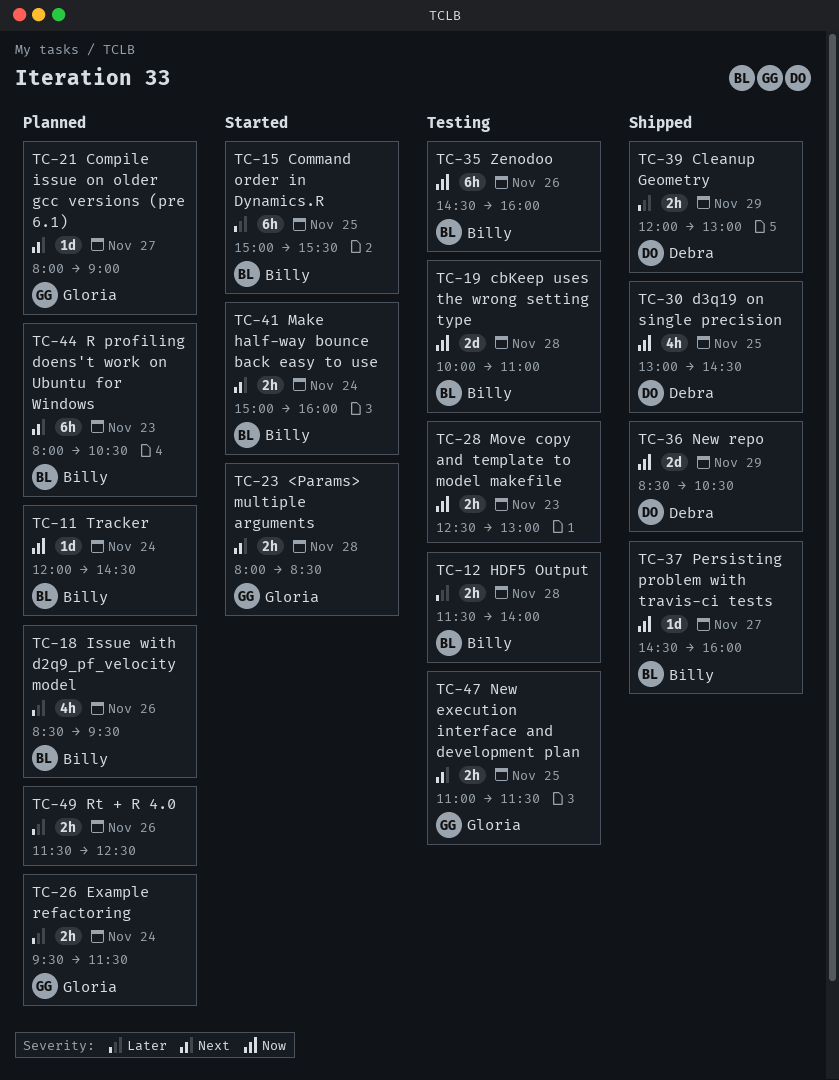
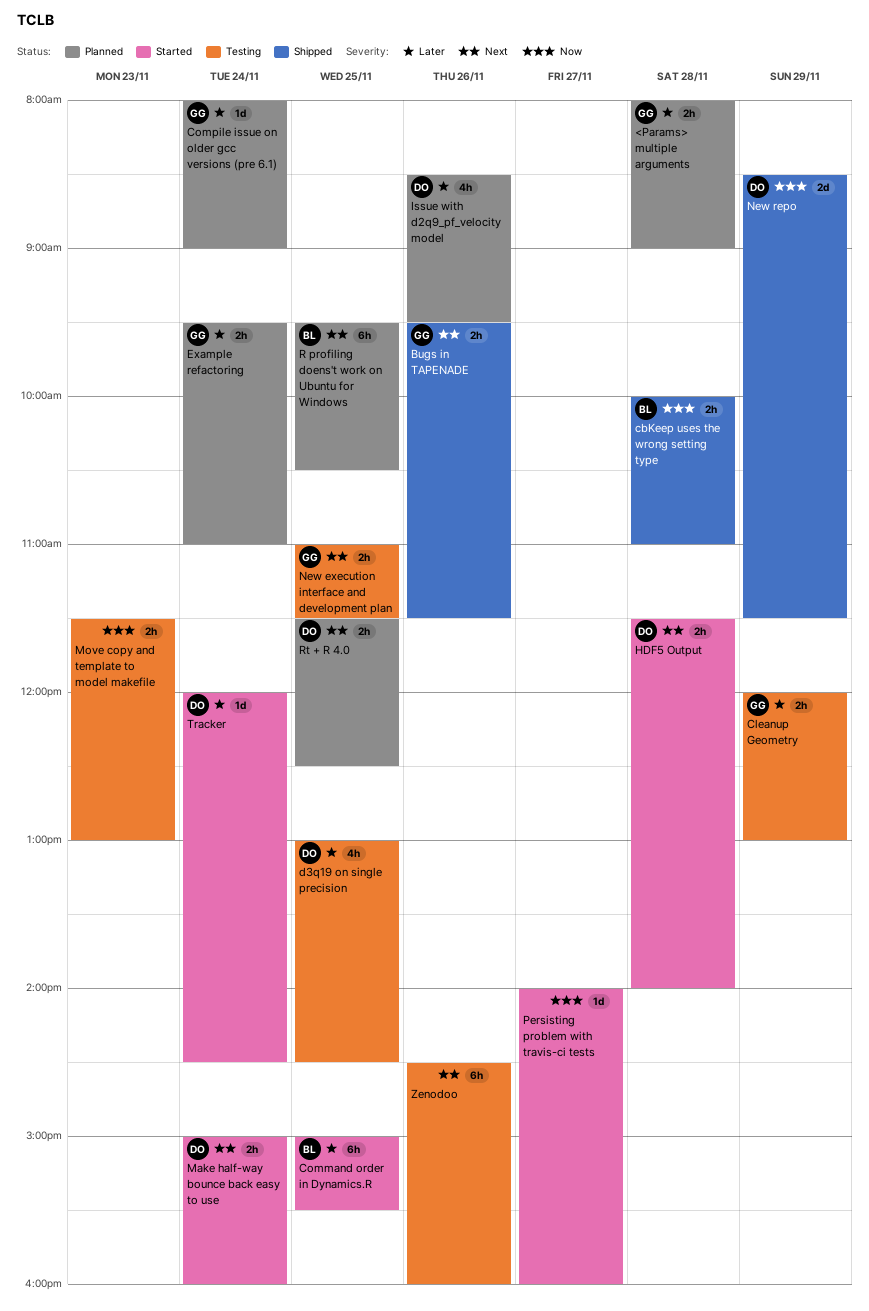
<Params> multiple arguments, status: Started -> Planned
<Params> multiple arguments, priority: Next -> Later
<Params> multiple arguments, ends: 08:30 -> 09:00
Bugs in TAPENADE: none -> present
cbKeep uses the wrong setting type, status: Testing -> Shipped
cbKeep uses the wrong setting type, estimate: 2d -> 2h
Cleanup Geometry, status: Shipped -> Testing
Cleanup Geometry, owner: Debra -> Gloria
Compile issue on older gcc versions (pre 6.1), priority: Next -> Later
Compile issue on older gcc versions (pre 6.1), day: Nov 27 -> Nov 24
d3q19 on single precision, status: Shipped -> Testing
d3q19 on single precision, priority: Now -> Later
Example refactoring, ends: 11:30 -> 11:00
HDF5 Output, status: Testing -> Started
HDF5 Output, owner: Billy -> Debra
HDF5 Output, priority: Later -> Next
Issue with d2q9_pf_velocity model, owner: Billy -> Debra
Make half-way bounce back easy to use, owner: Billy -> Debra
Move copy and template to model makefile, begins: 12:30 -> 11:30
New repo, ends: 10:30 -> 11:30
Persisting problem with travis-ci tests, status: Shipped -> Started
Persisting problem with travis-ci tests, owner: Billy -> none
Persisting problem with travis-ci tests, begins: 14:30 -> 14:00
R profiling doens't work on Ubuntu for Windows, day: Nov 23 -> Nov 25
R profiling doens't work on Ubuntu for Windows, begins: 08:00 -> 09:30
Rt + R 4.0, owner: none -> Debra
Rt + R 4.0, priority: Later -> Next
Rt + R 4.0, day: Nov 26 -> Nov 25
Tracker, status: Planned -> Started
Tracker, owner: Billy -> Debra
Tracker, priority: Now -> Later
Zenodoo, owner: Billy -> none
Zenodoo, priority: Now -> Next

